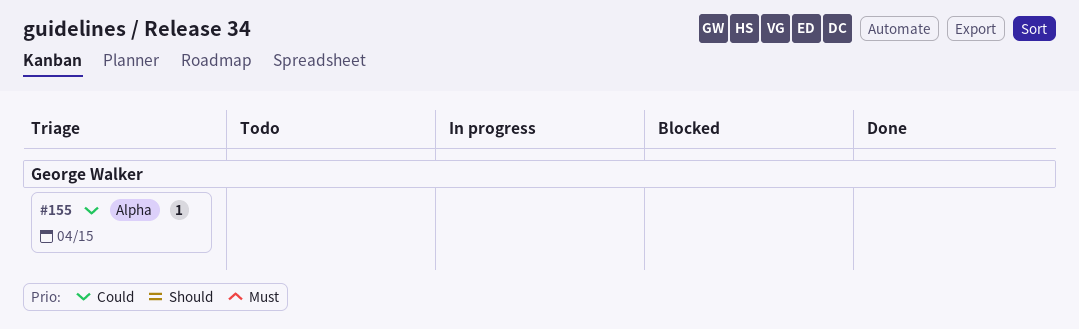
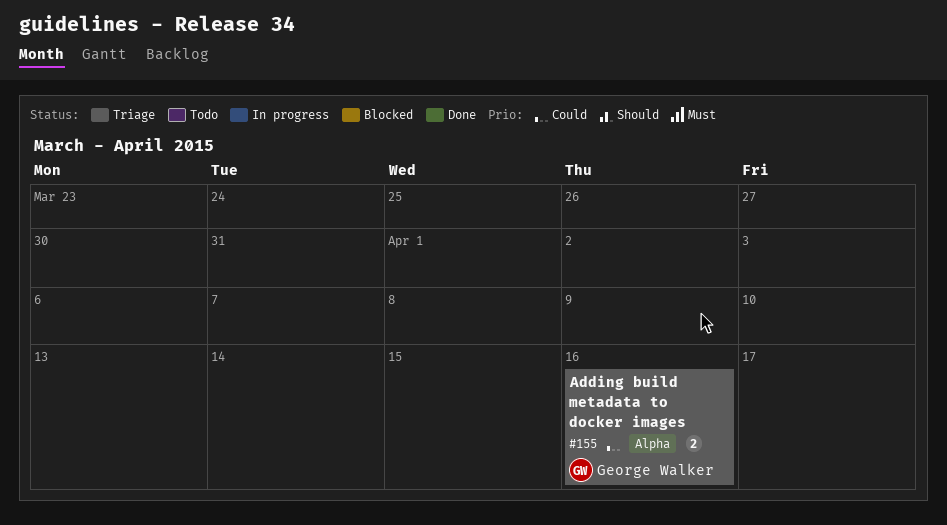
#155, estimate: 1 -> 2
#155, due: Apr 15 -> Apr 16

